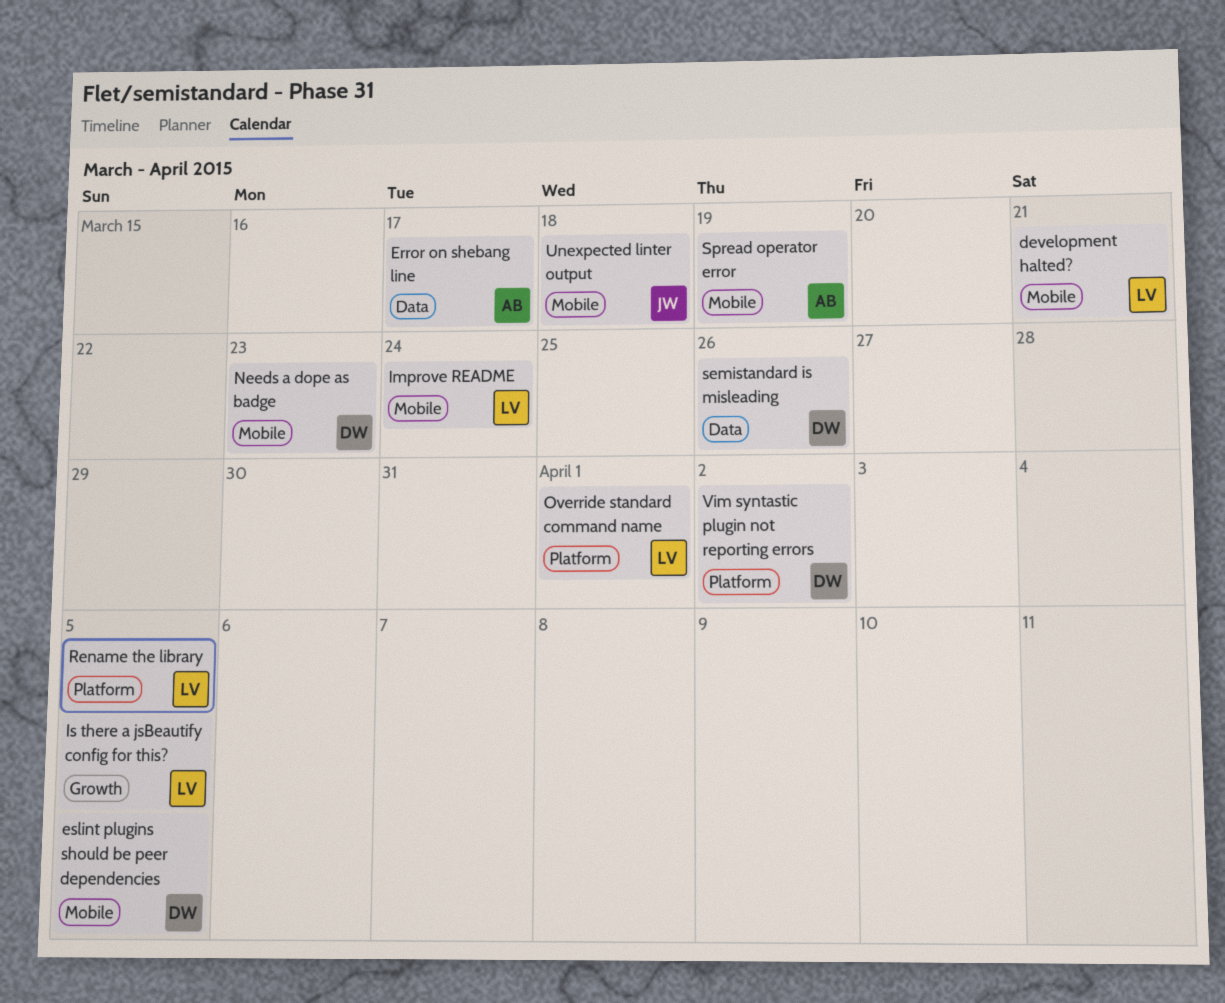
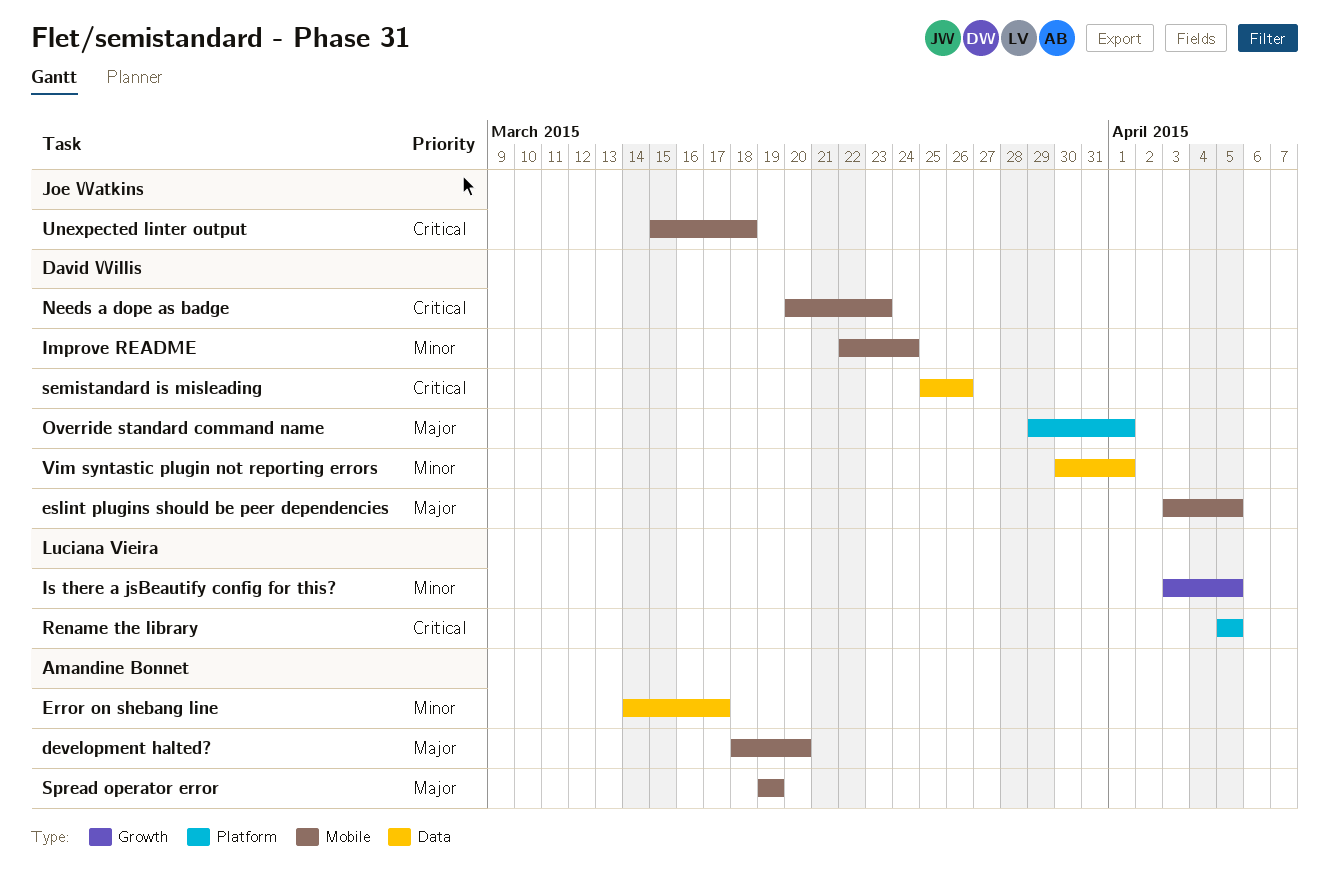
development halted?, owner: Luciana Vieira -> Amandine Bonnet
development halted?, due: Mar 21 -> Mar 20
Improve README, owner: Luciana Vieira -> David Willis
Override standard command name, owner: Luciana Vieira -> David Willis
Vim syntastic plugin not reporting errors, label: Platform -> Data
Vim syntastic plugin not reporting errors, due: Apr 2 -> Apr 1

